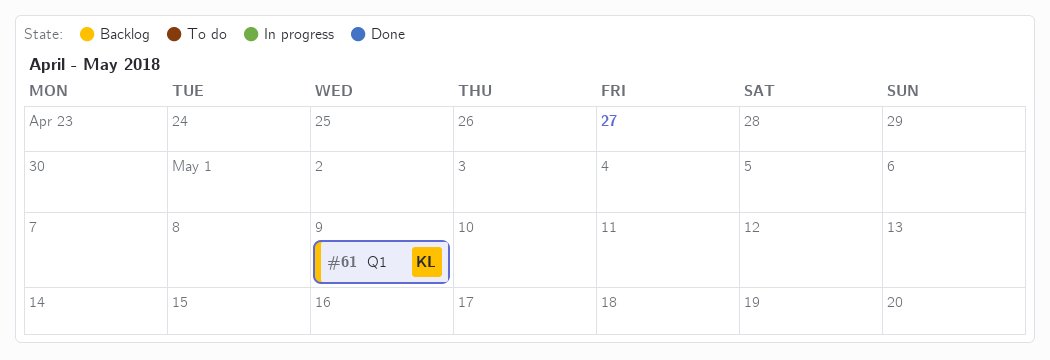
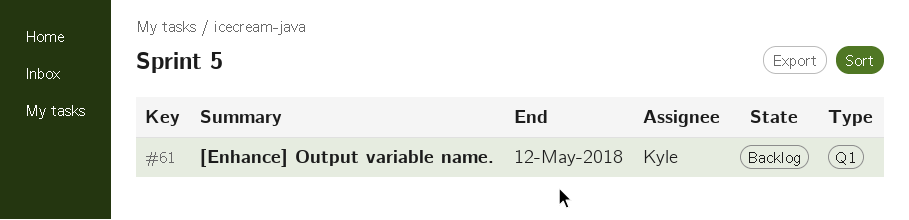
#61, due: May 9 -> May 12

